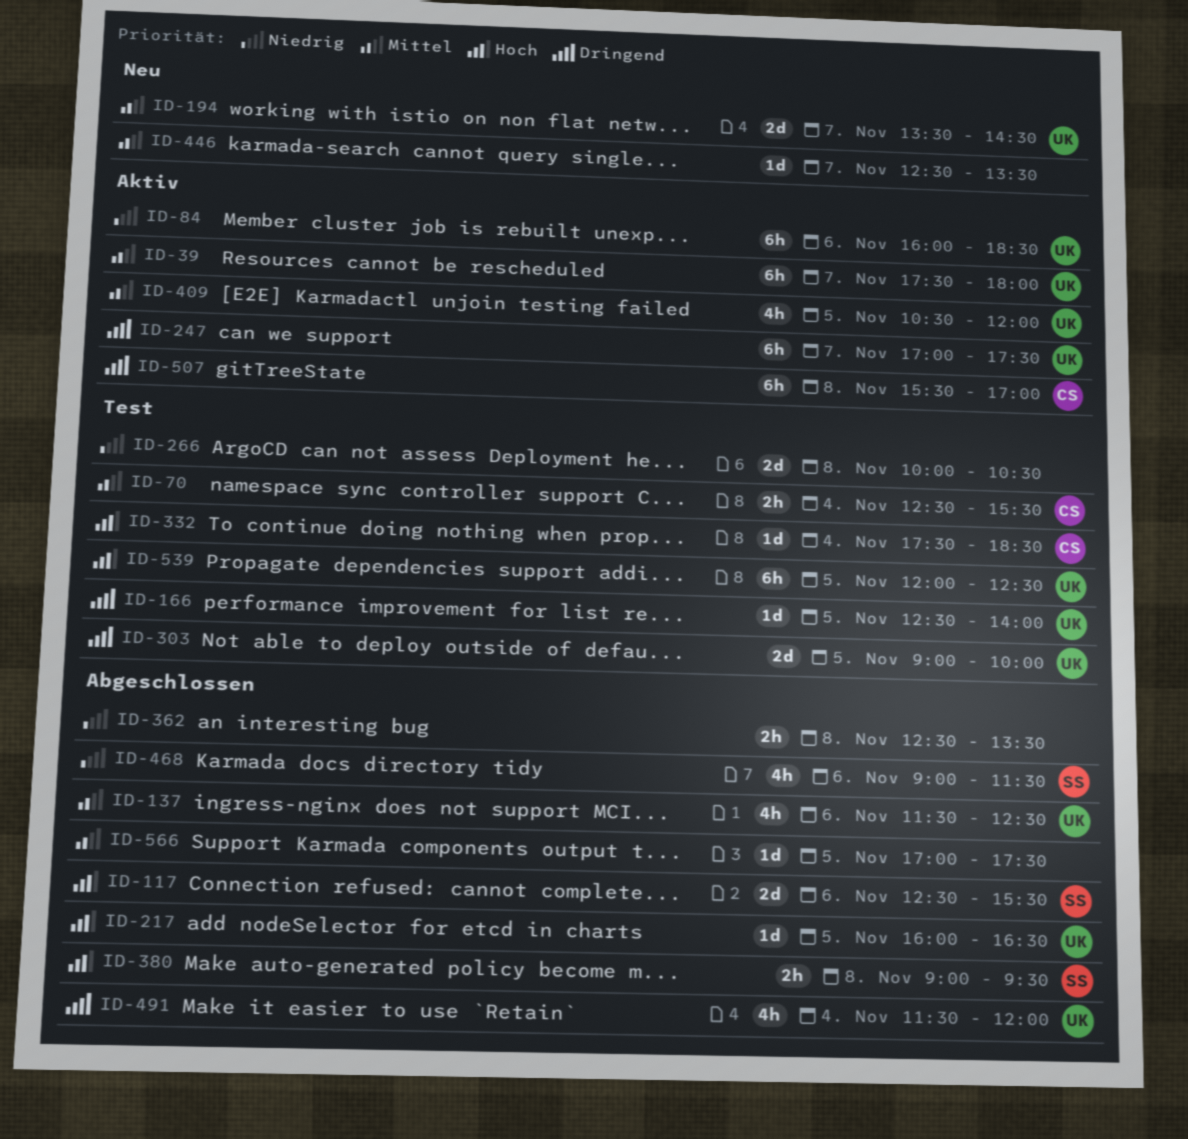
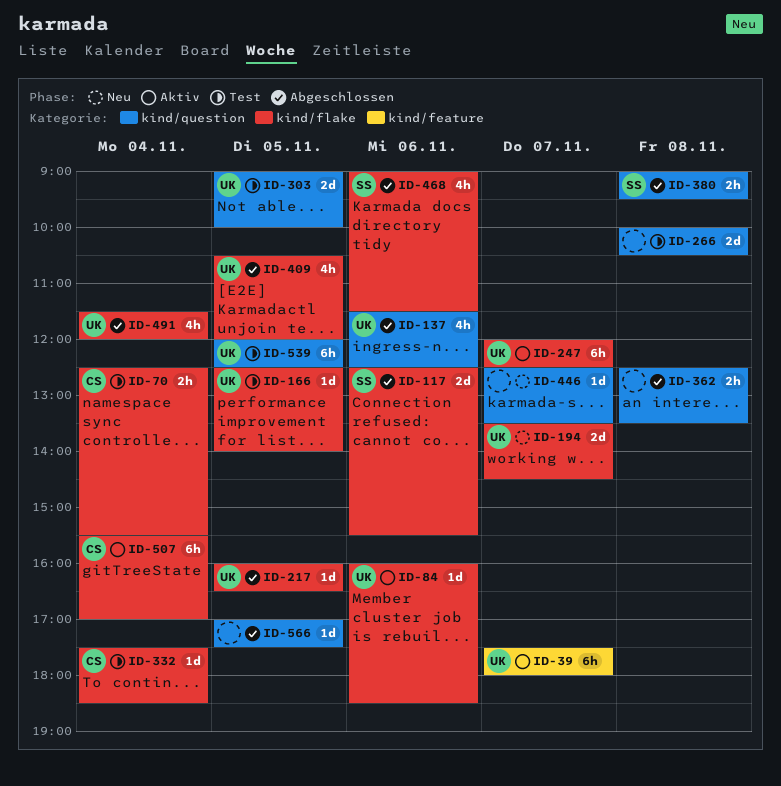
ID-84, estimate: 6h -> 1d
ID-247, begins: 17:00 -> 12:00
ID-247, ends: 17:30 -> 12:30
ID-409, status: Aktiv -> Abgeschlossen
ID-507, day: Nov 8 -> Nov 4

